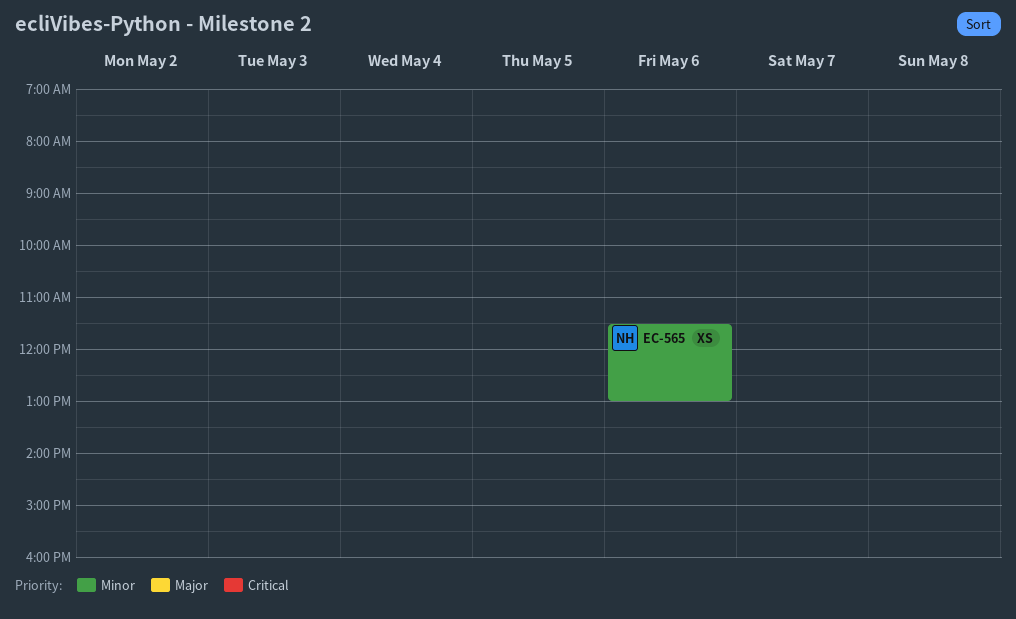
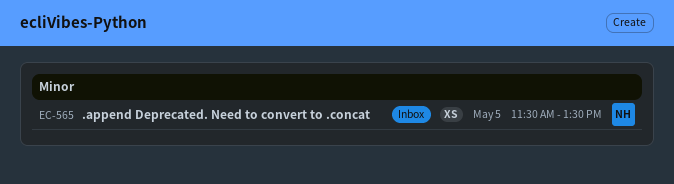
EC-565, day: May 6 -> May 5
EC-565, ends: 13:00 -> 13:30

